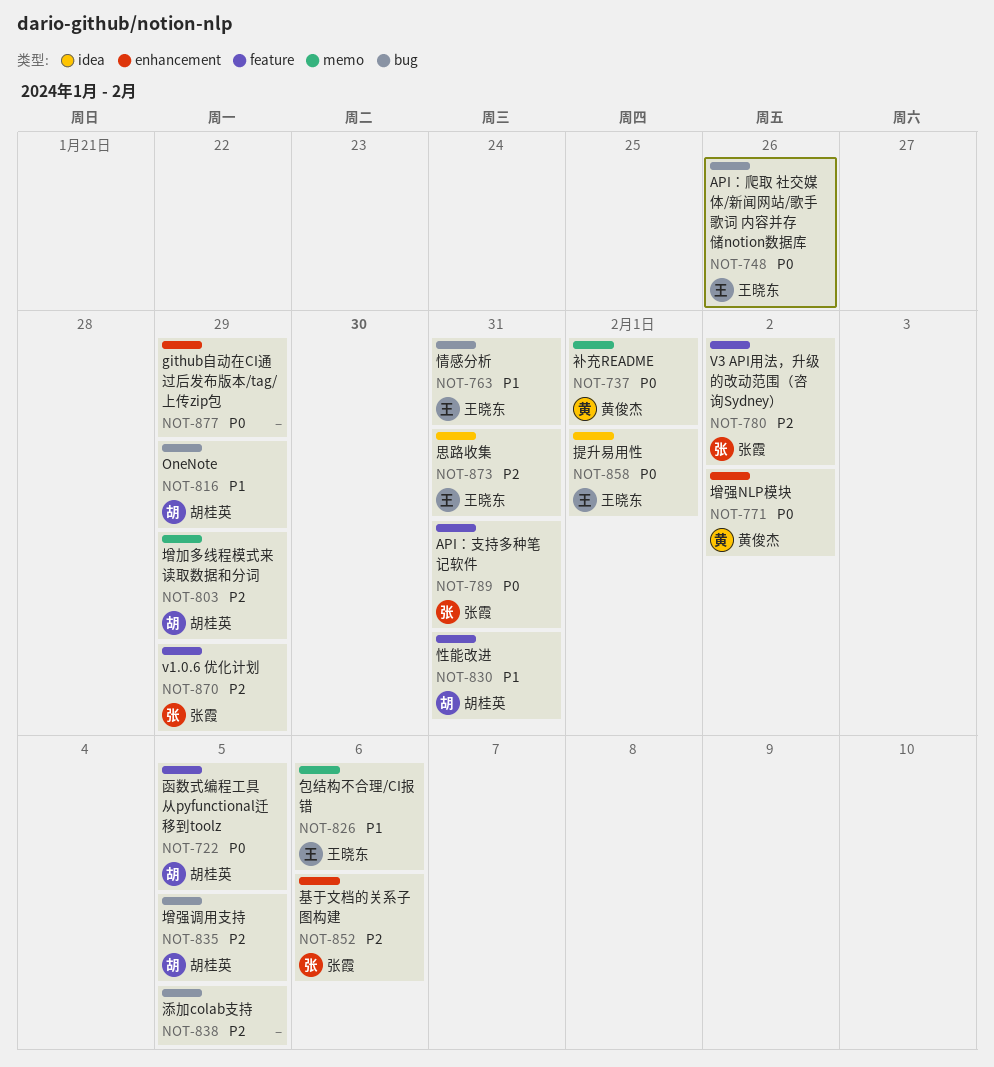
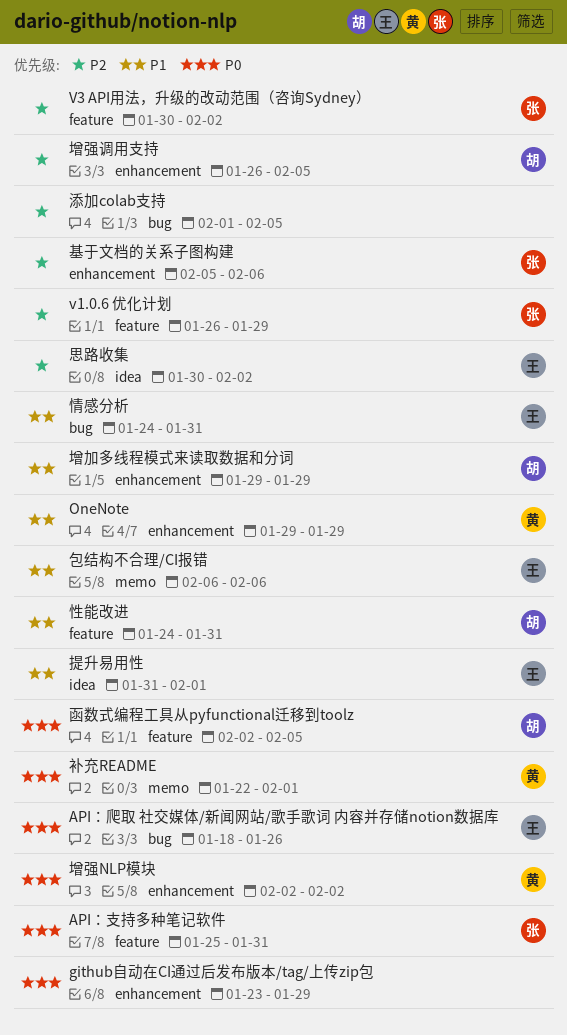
OneNote, owner: 胡桂英 -> 黄俊杰
OneNote, label: bug -> enhancement
增加多线程模式来读取数据和分词, priority: P2 -> P1
增加多线程模式来读取数据和分词, label: memo -> enhancement
增强调用支持, label: bug -> enhancement
思路收集, due: Jan 31 -> Feb 2
提升易用性, priority: P0 -> P1

